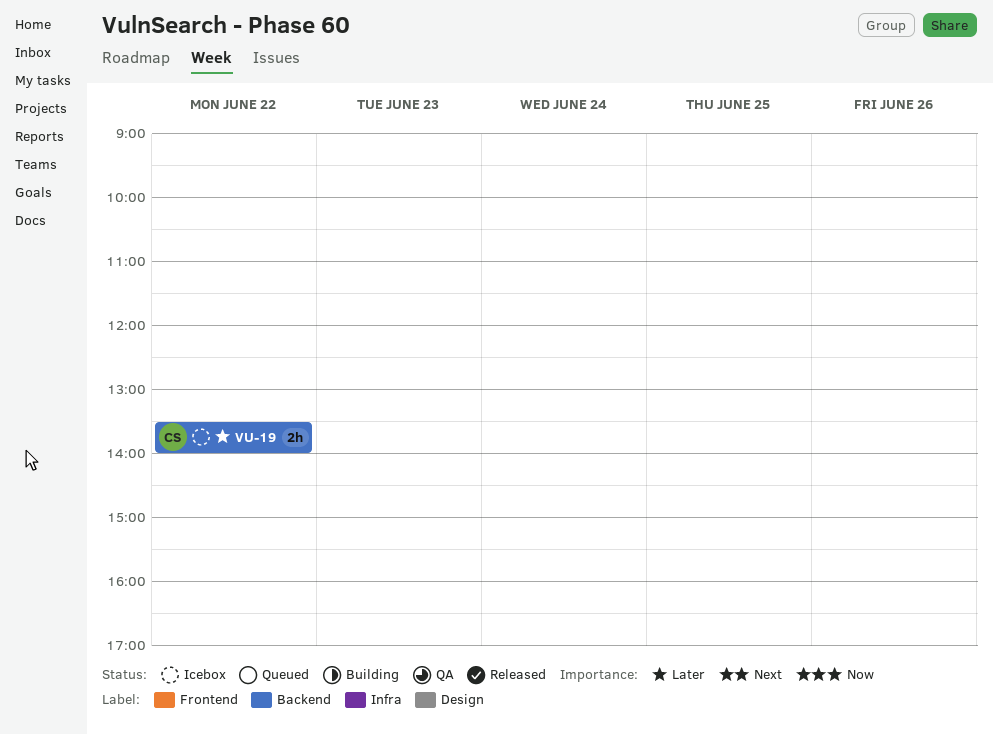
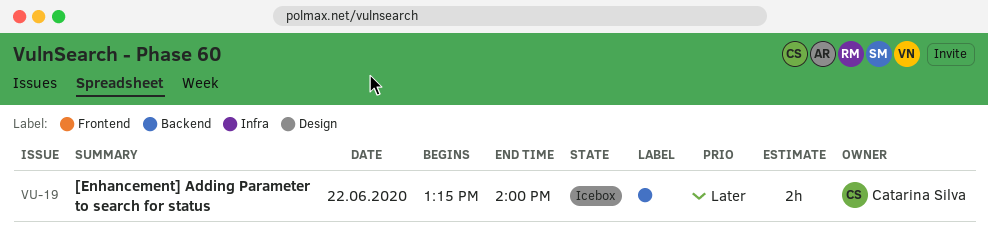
VU-19, begins: 13:30 -> 13:15

